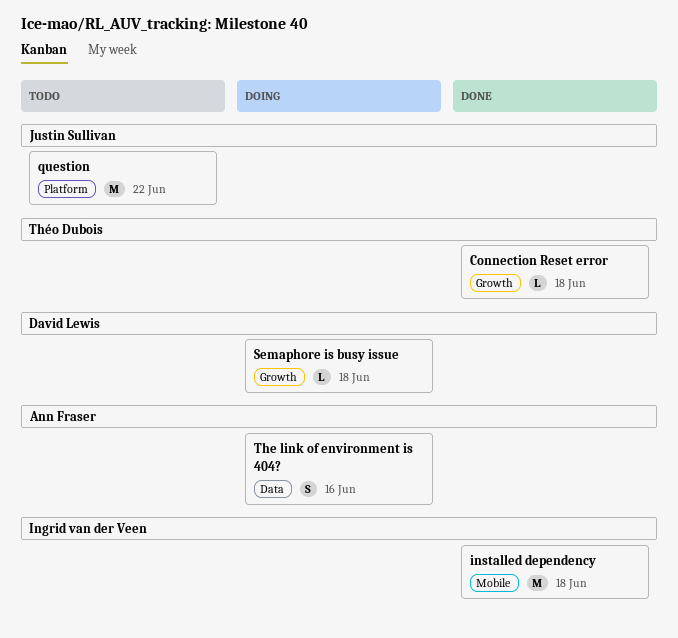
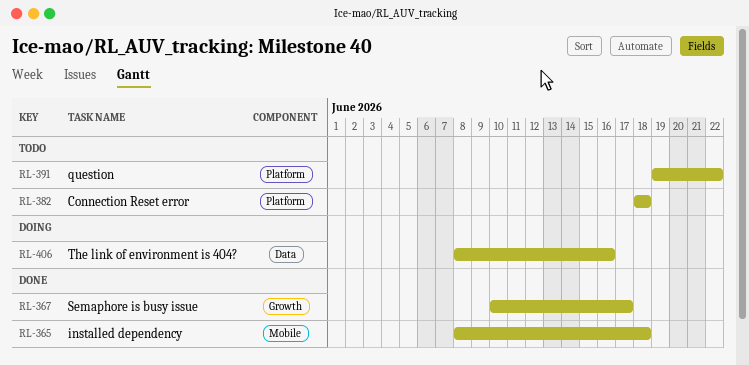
Connection Reset error, status: Done -> Todo
Connection Reset error, label: Growth -> Platform
Semaphore is busy issue, status: Doing -> Done
Semaphore is busy issue, due: Jun 18 -> Jun 17

